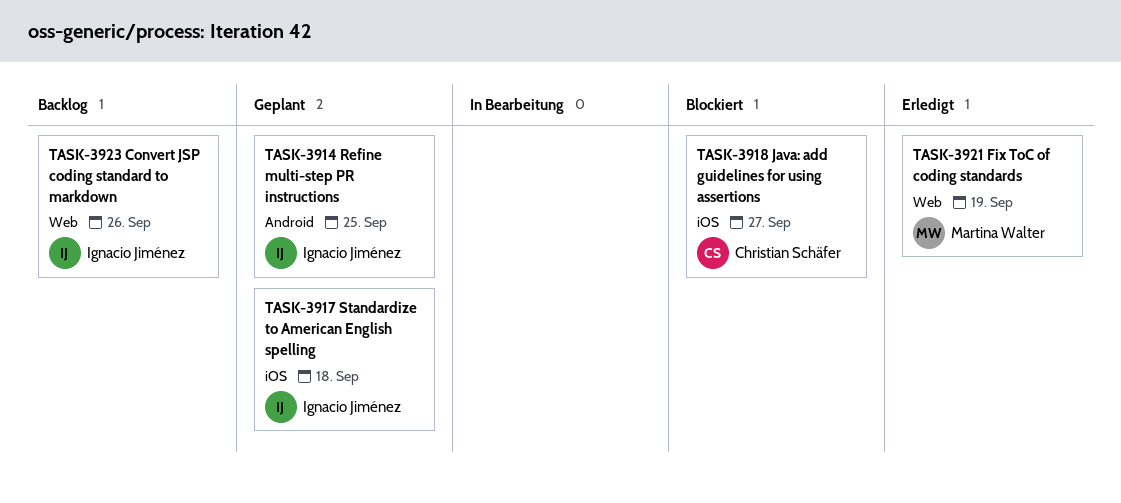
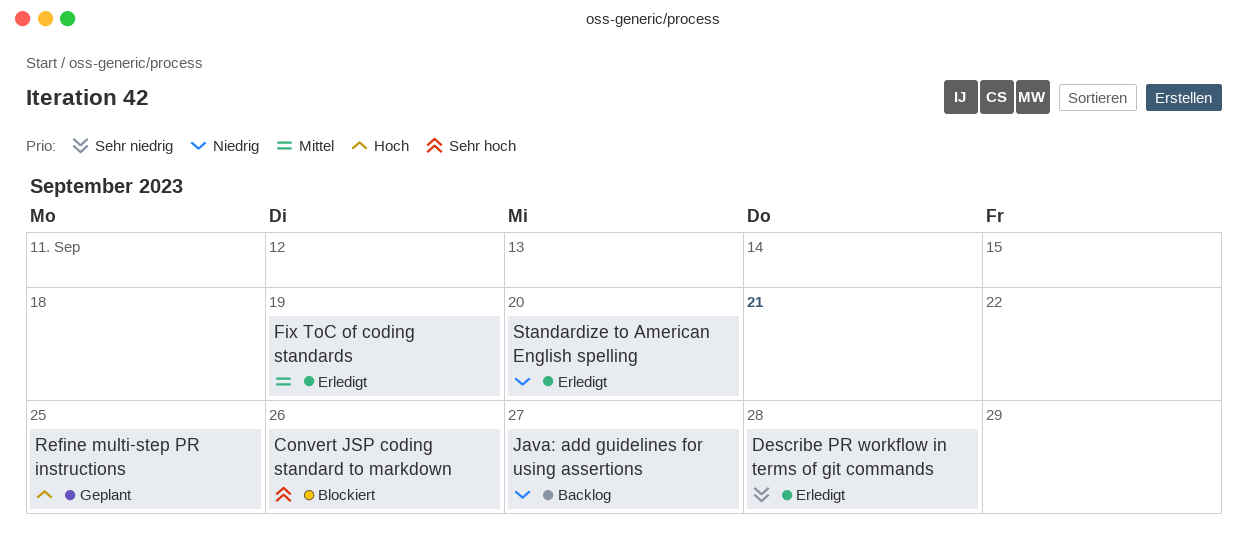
Convert JSP coding standard to markdown, status: Backlog -> Blockiert
Describe PR workflow in terms of git commands: none -> present
Java: add guidelines for using assertions, status: Blockiert -> Backlog
Standardize to American English spelling, status: Geplant -> Erledigt
Standardize to American English spelling, due: Sep 18 -> Sep 20

